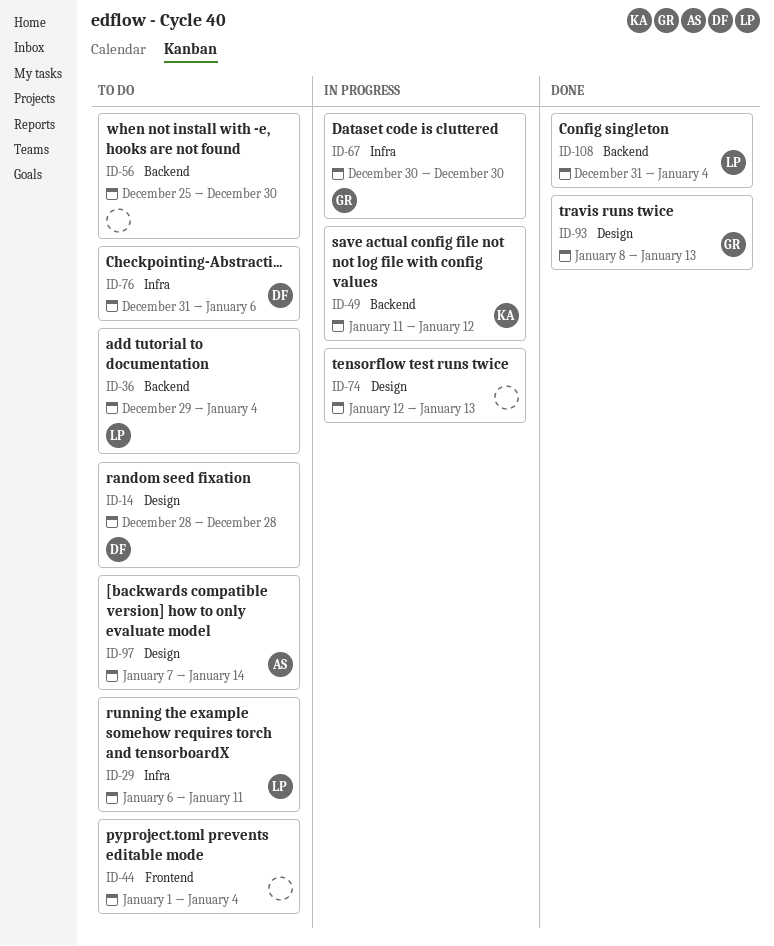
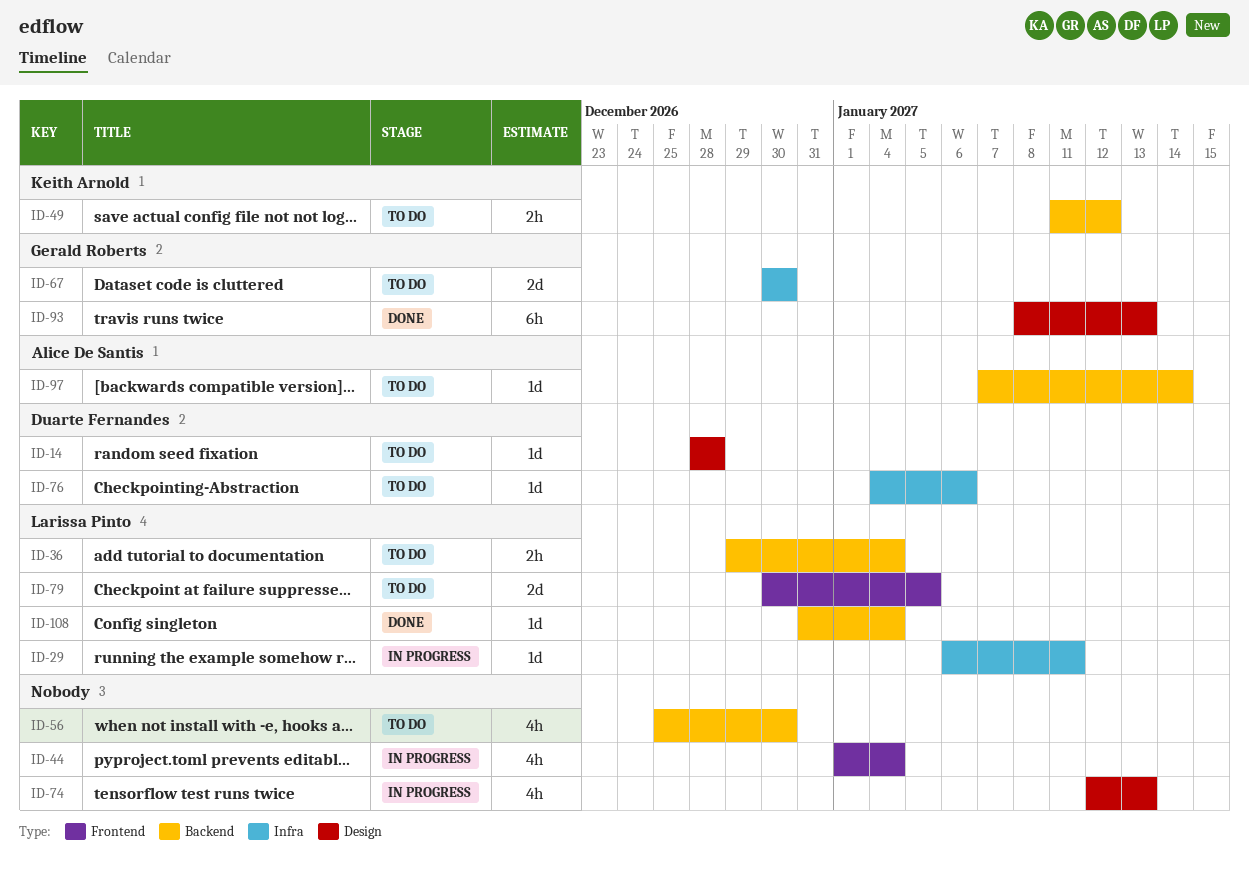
ID-29, status: To do -> In progress
ID-44, status: To do -> In progress
ID-49, status: In progress -> To do
ID-67, status: In progress -> To do
ID-76, start: Dec 31 -> Jan 4
ID-79: none -> present
ID-97, label: Design -> Backend

